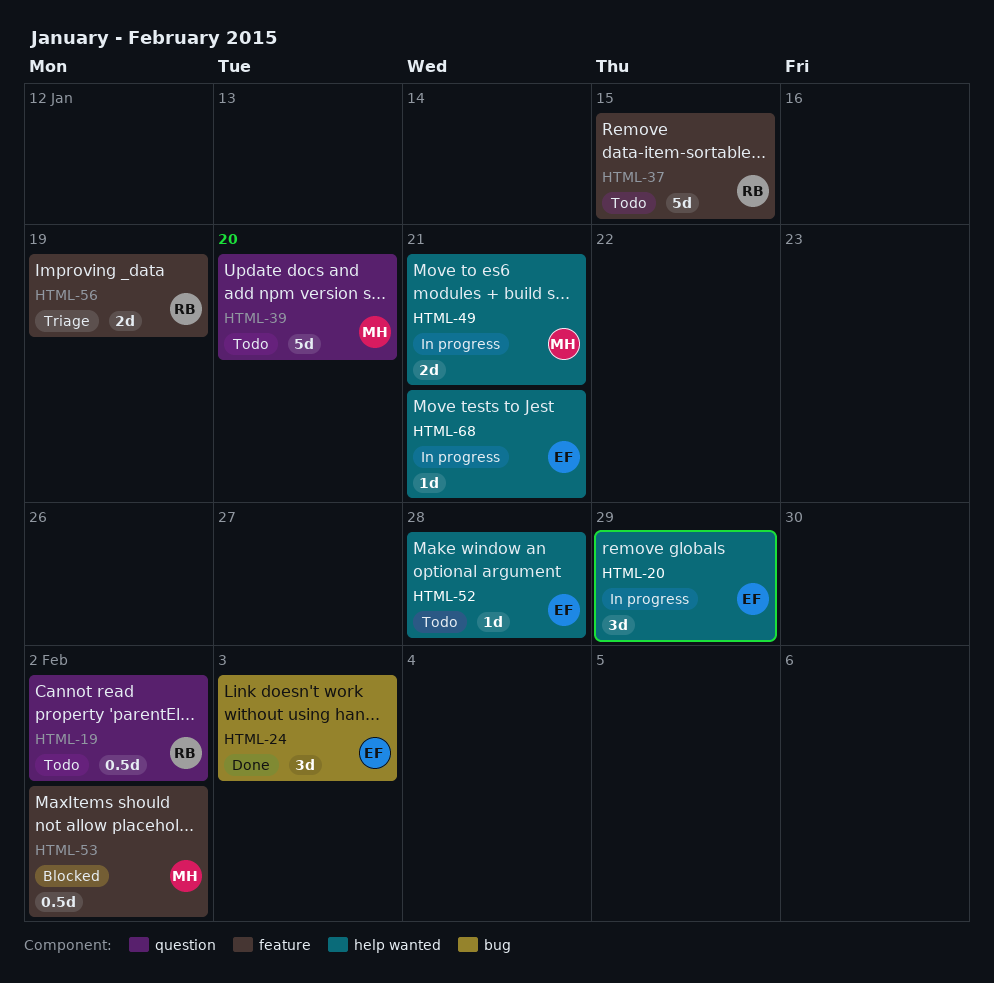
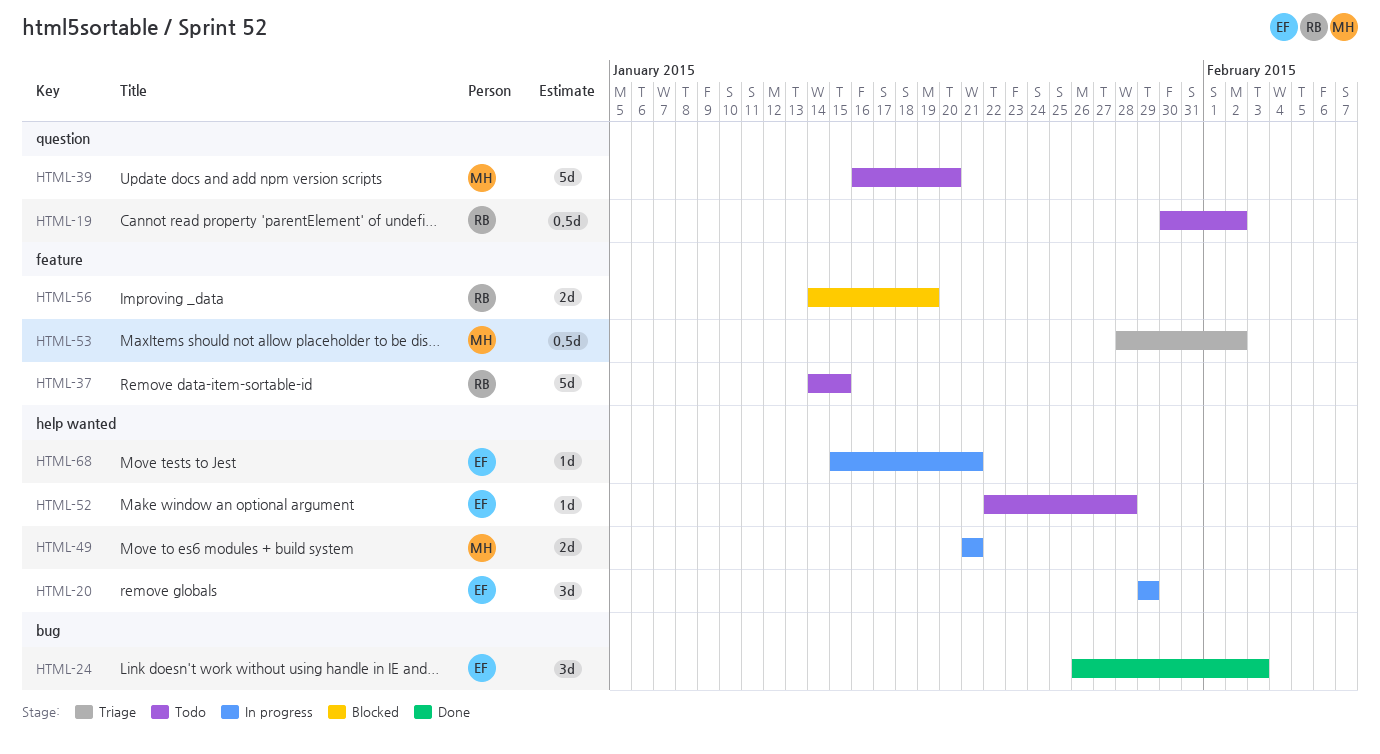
HTML-53, status: Blocked -> Triage
HTML-56, status: Triage -> Blocked

